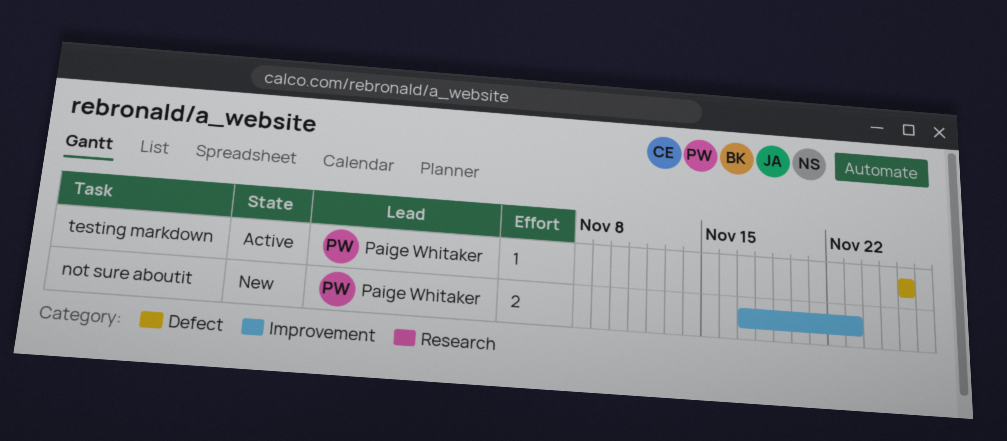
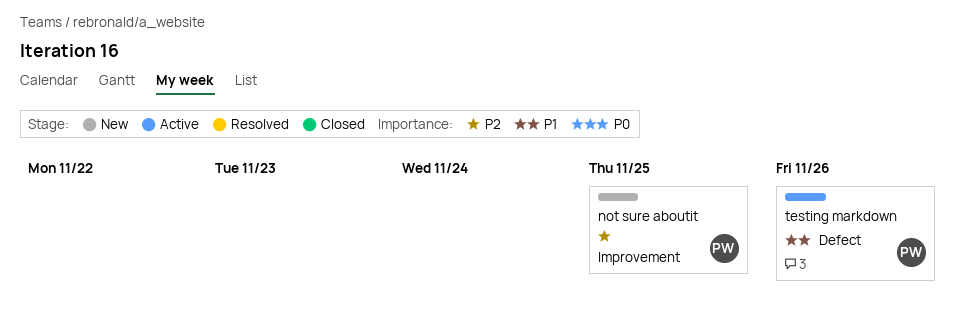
not sure aboutit, due: Nov 23 -> Nov 25

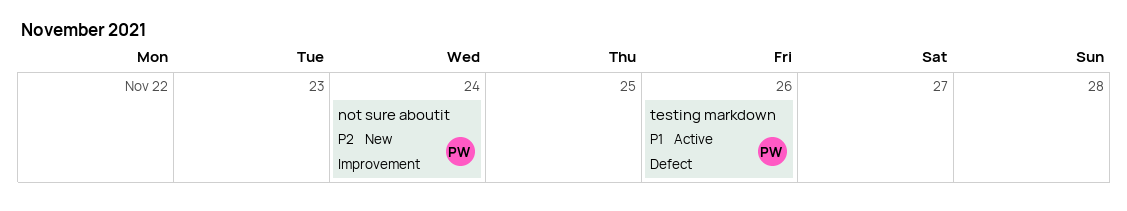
not sure aboutit, due: Nov 25 -> Nov 24

